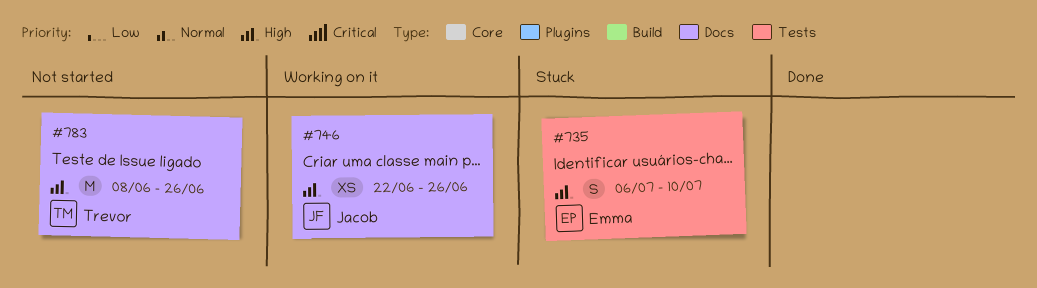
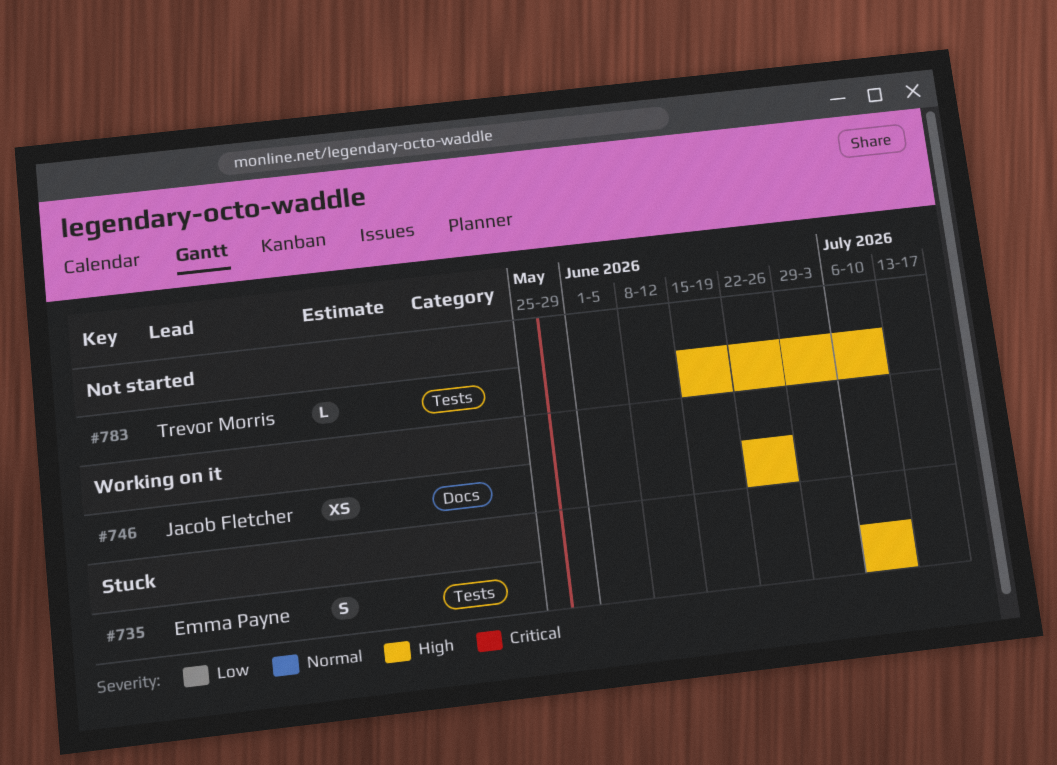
#783, label: Docs -> Tests
#783, estimate: M -> L
#783, start: Jun 8 -> Jun 15
#783, due: Jun 26 -> Jul 10

